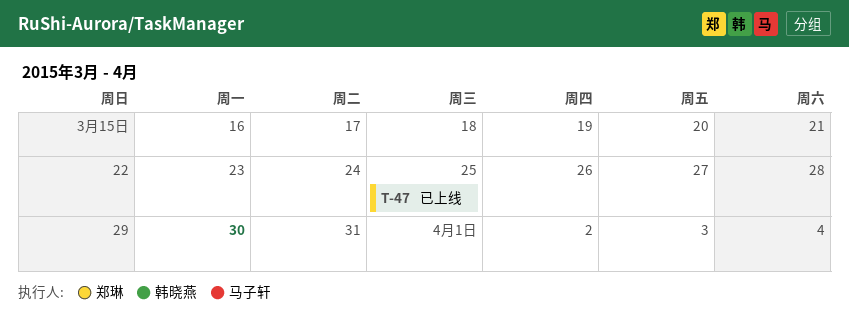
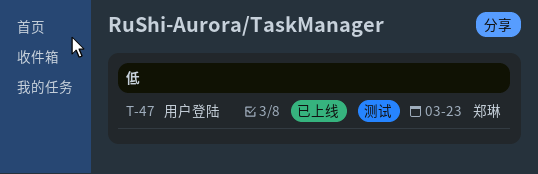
T-47, due: Mar 25 -> Mar 23

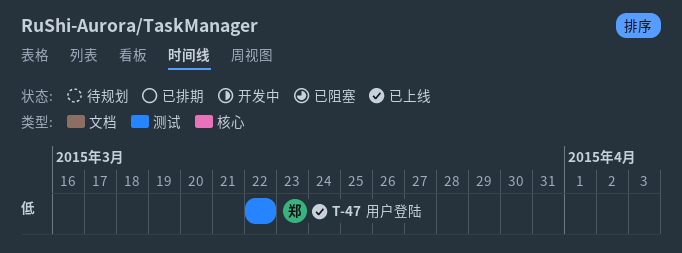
T-47, due: Mar 23 -> Mar 22

